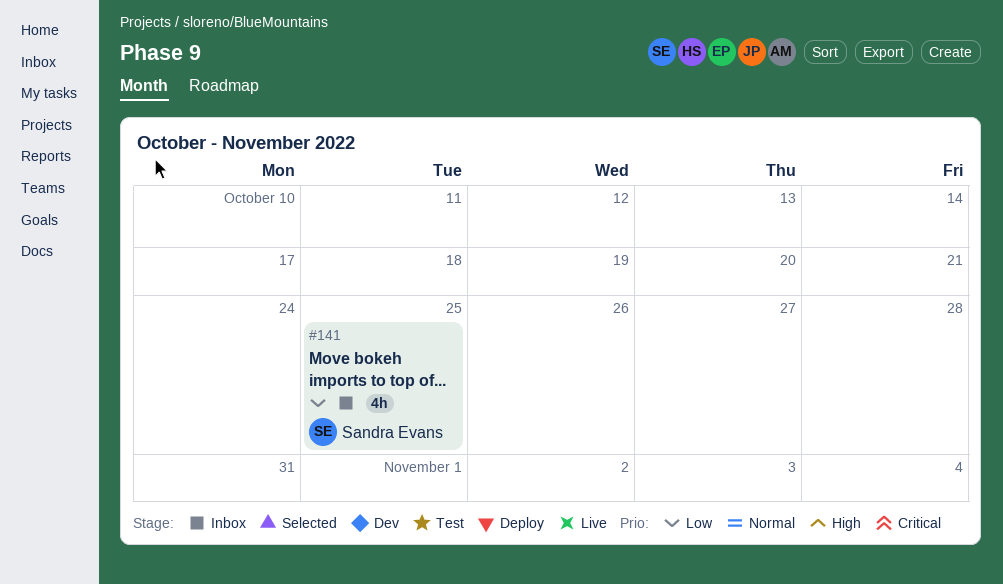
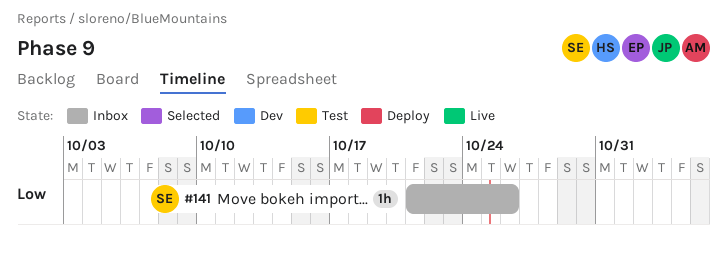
#141, estimate: 4h -> 1h
#141, due: Oct 25 -> Oct 26

